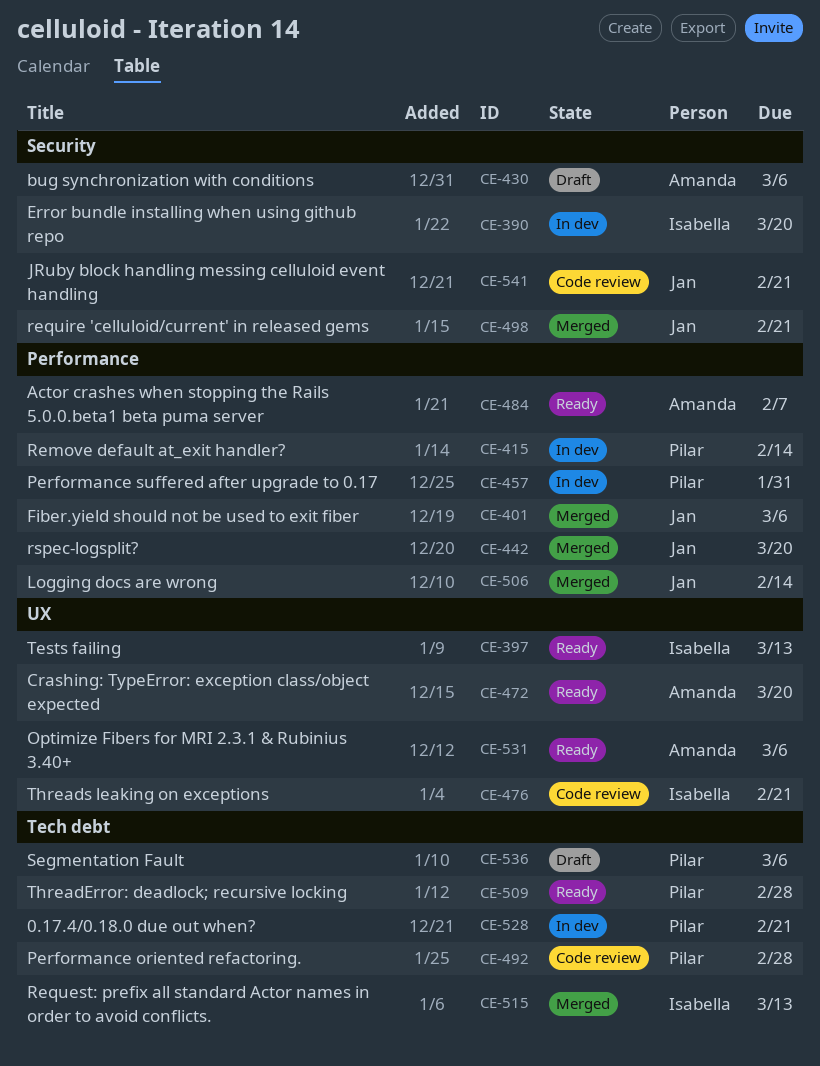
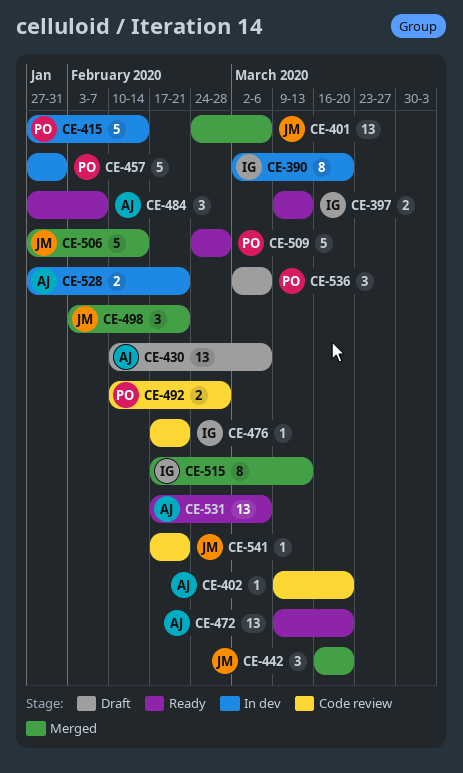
CE-402: none -> present
CE-528, owner: Pilar -> Amanda

